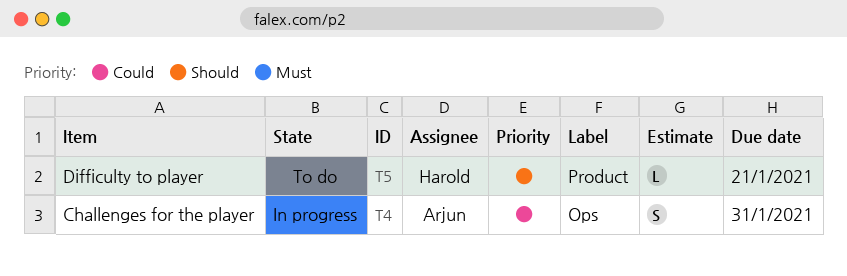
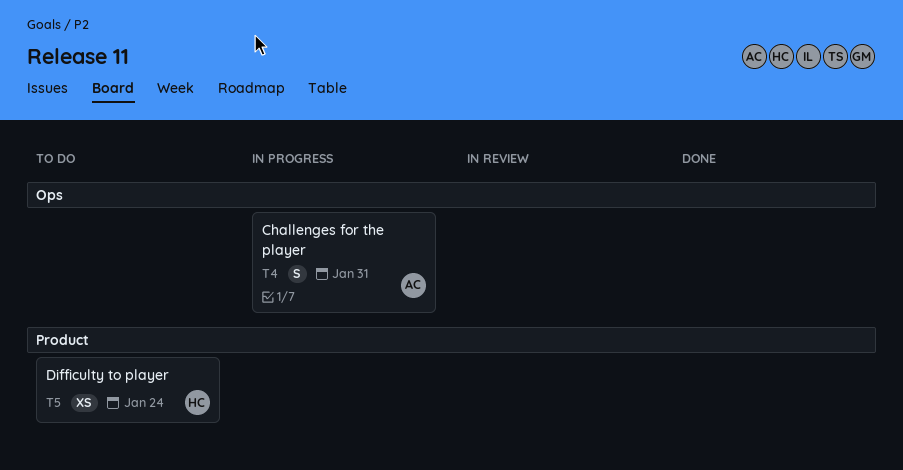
T5, estimate: L -> XS
T5, due: Jan 21 -> Jan 24

